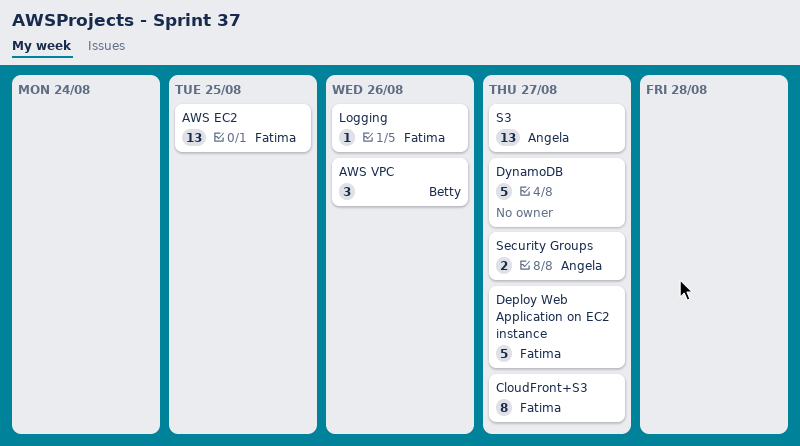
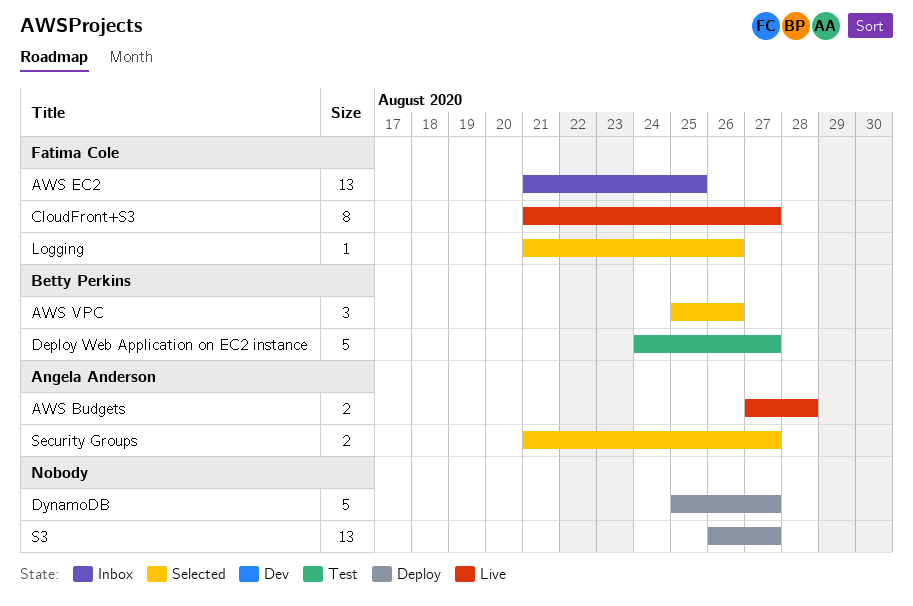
AWS Budgets: none -> present
Deploy Web Application on EC2 instance, owner: Fatima Cole -> Betty Perkins
S3, owner: Angela Anderson -> none

